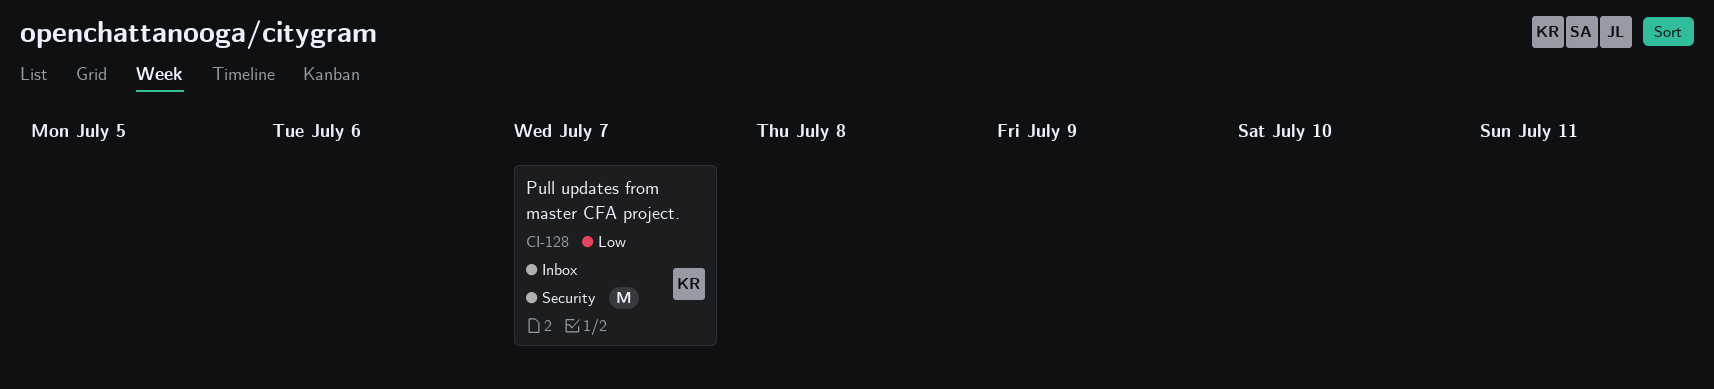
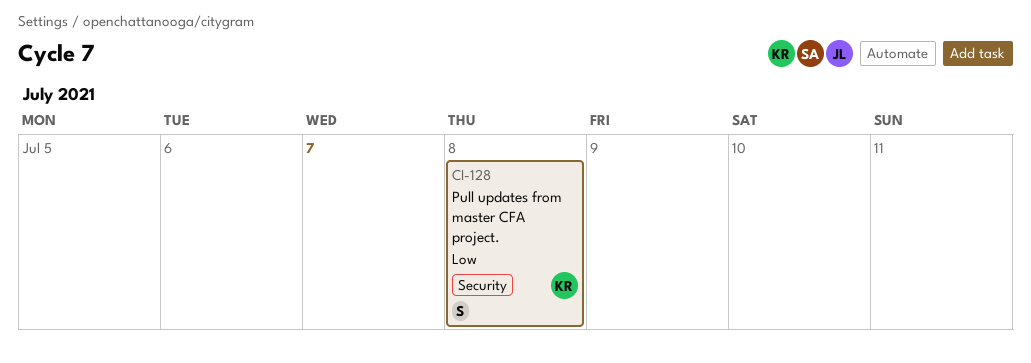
CI-128, estimate: M -> S
CI-128, due: Jul 7 -> Jul 8

